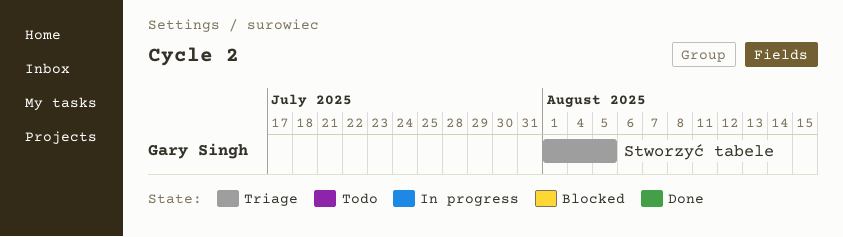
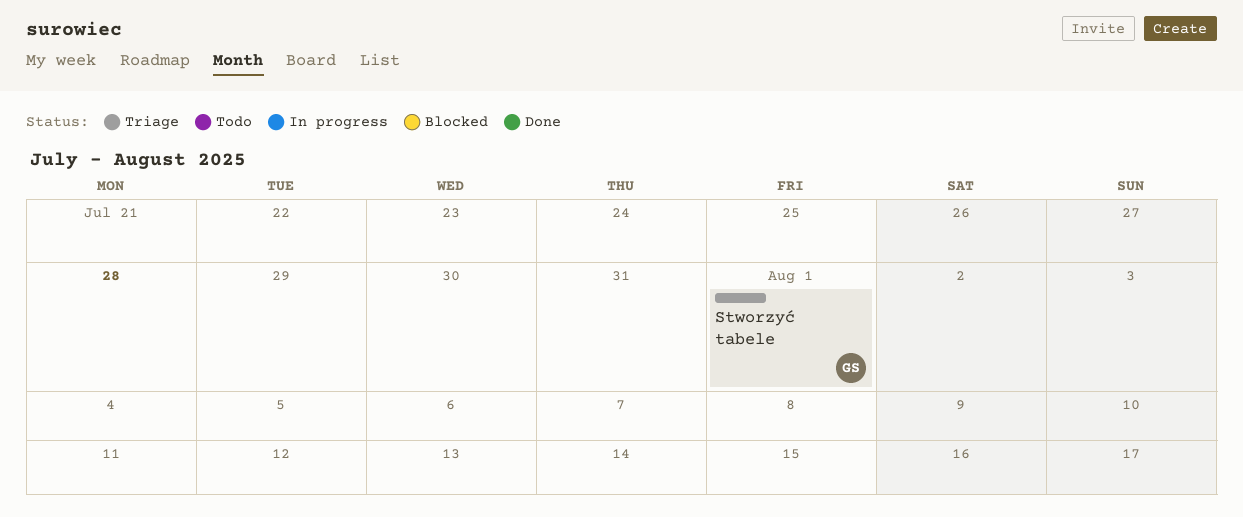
Stworzyć tabele, due: Aug 5 -> Aug 1

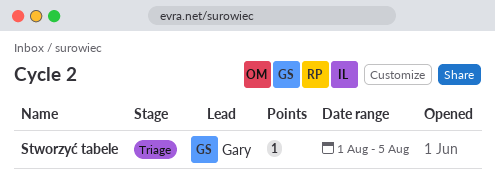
Stworzyć tabele, due: Aug 1 -> Aug 5

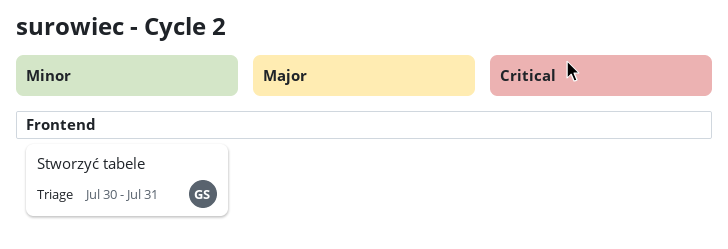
Stworzyć tabele, start: Aug 1 -> Jul 30
Stworzyć tabele, due: Aug 5 -> Jul 31

